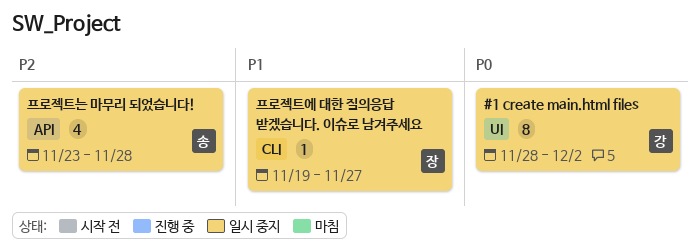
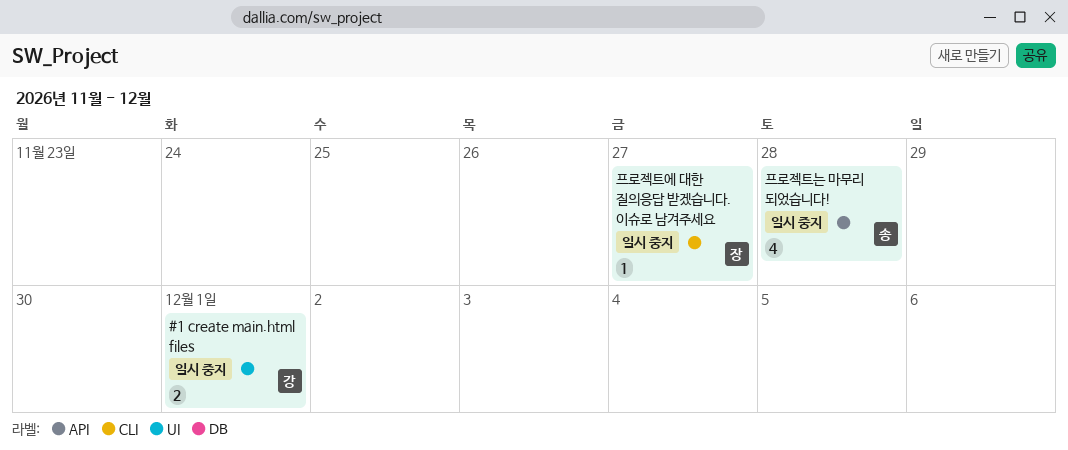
#1 create main.html files, estimate: 8 -> 2
#1 create main.html files, due: Dec 2 -> Dec 1

